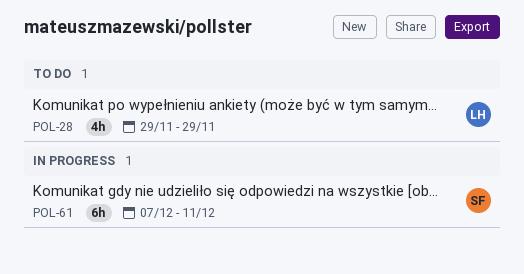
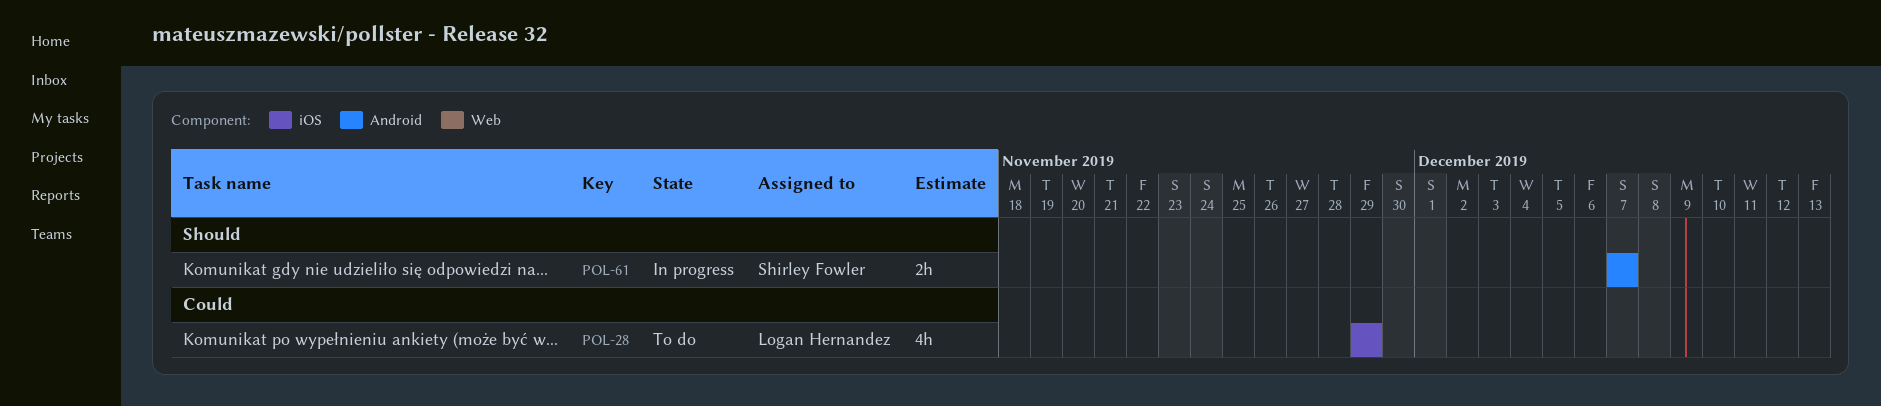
POL-61, estimate: 6h -> 2h
POL-61, due: Dec 11 -> Dec 7

